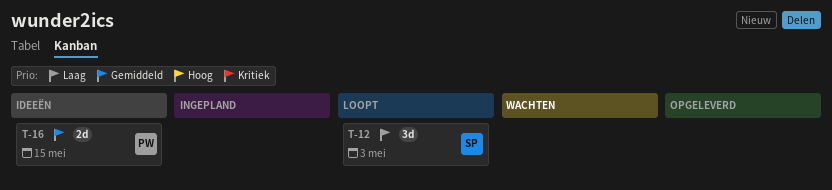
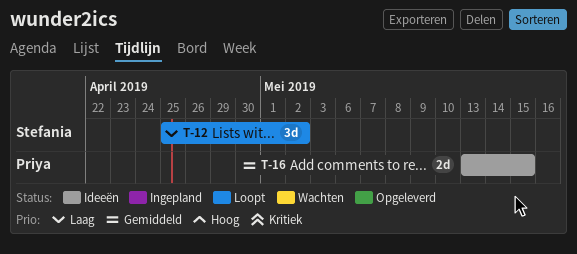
T-12, due: May 3 -> May 2

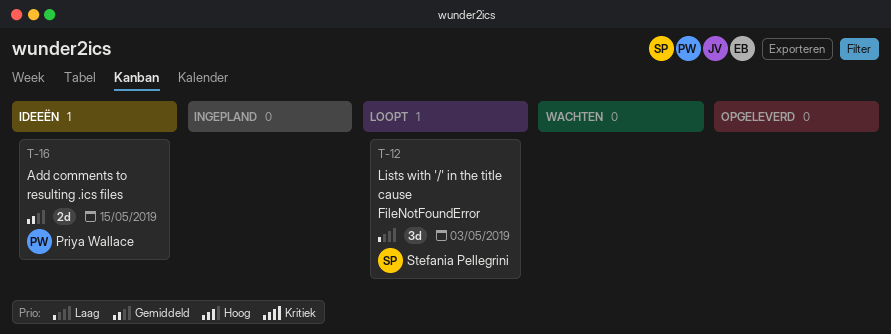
T-12, due: May 2 -> May 3

